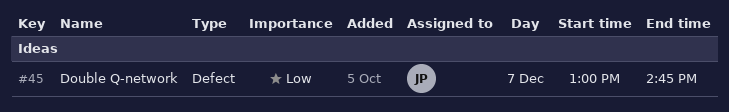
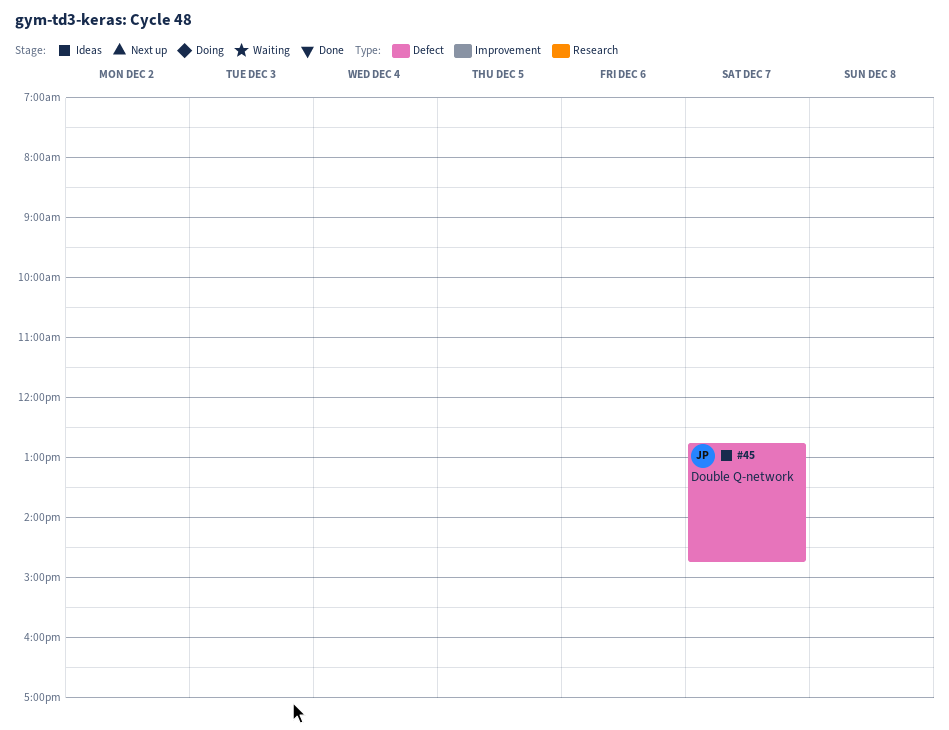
#45, begins: 13:00 -> 12:45

